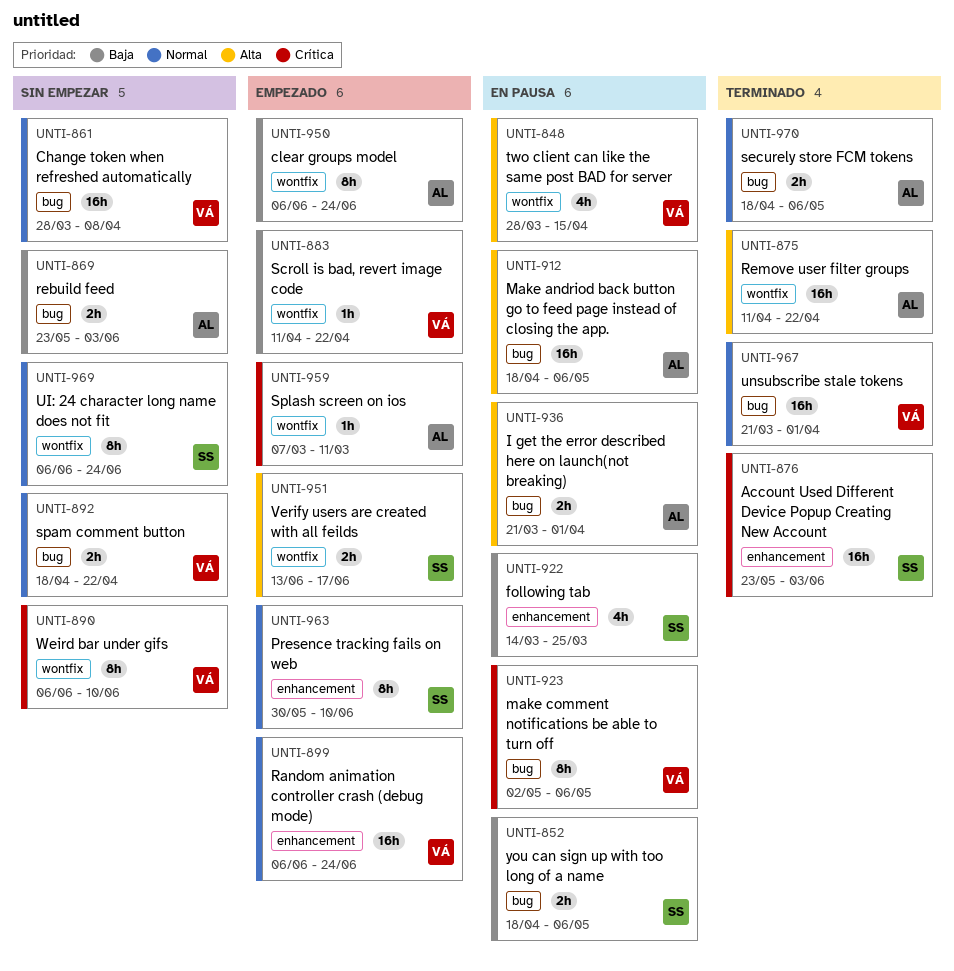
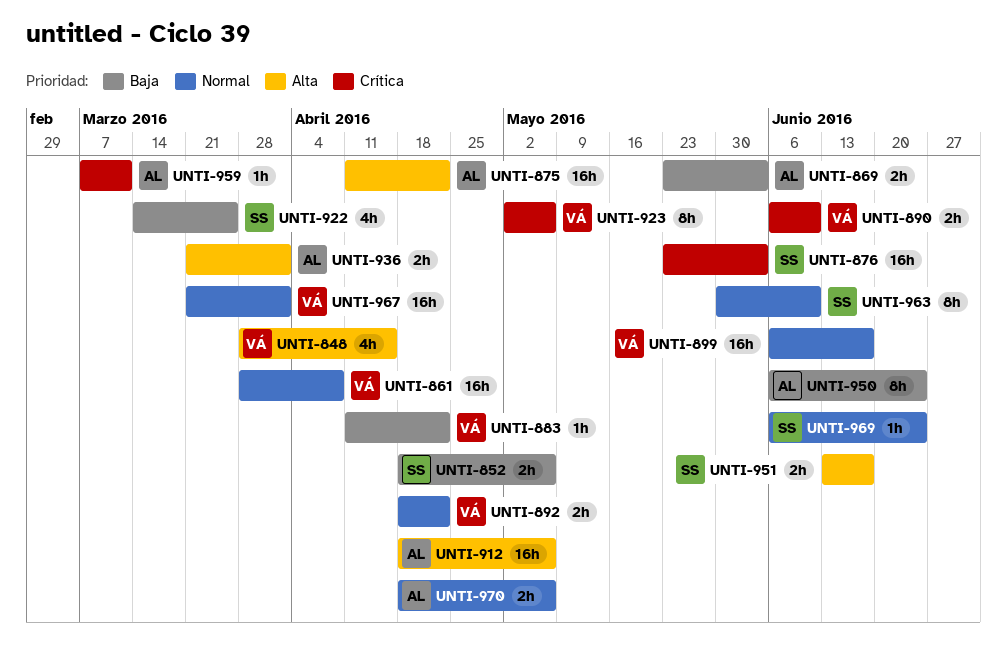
UNTI-890, estimate: 8h -> 2h
UNTI-899, due: Jun 24 -> Jun 17
UNTI-969, estimate: 8h -> 1h

